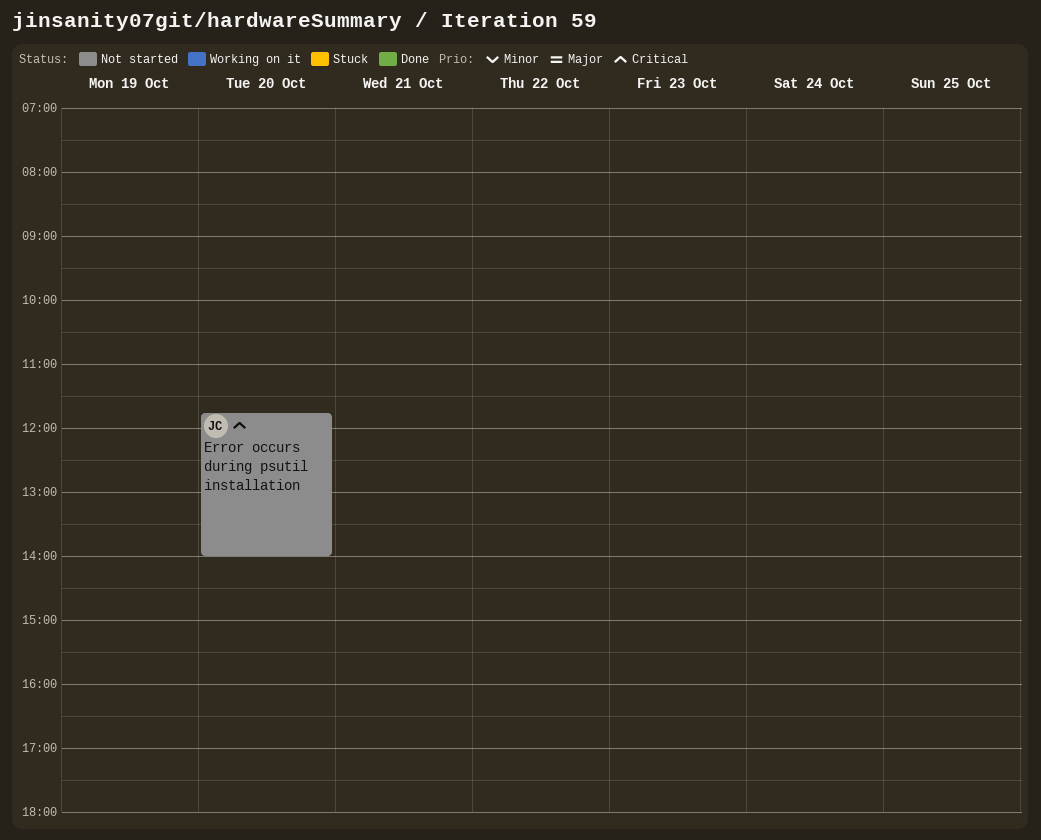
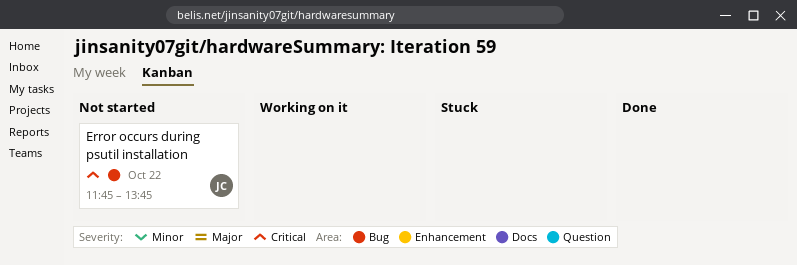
Error occurs during psutil installation, day: Oct 20 -> Oct 22
Error occurs during psutil installation, ends: 14:00 -> 13:45

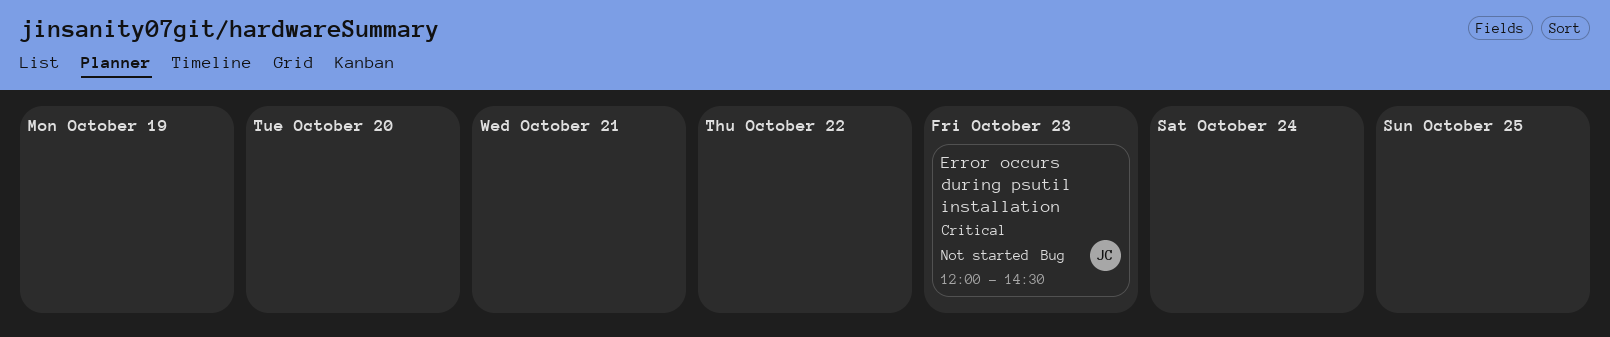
Error occurs during psutil installation, day: Oct 22 -> Oct 23
Error occurs during psutil installation, begins: 11:45 -> 12:00
Error occurs during psutil installation, ends: 13:45 -> 14:30

